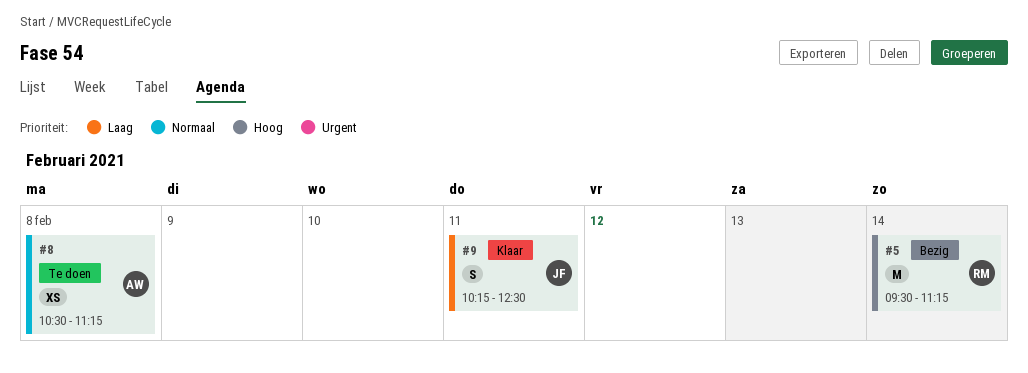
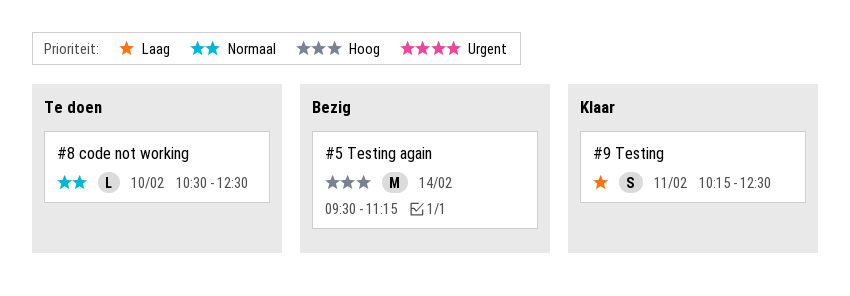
#8, estimate: XS -> L
#8, day: Feb 8 -> Feb 10
#8, ends: 11:15 -> 12:30

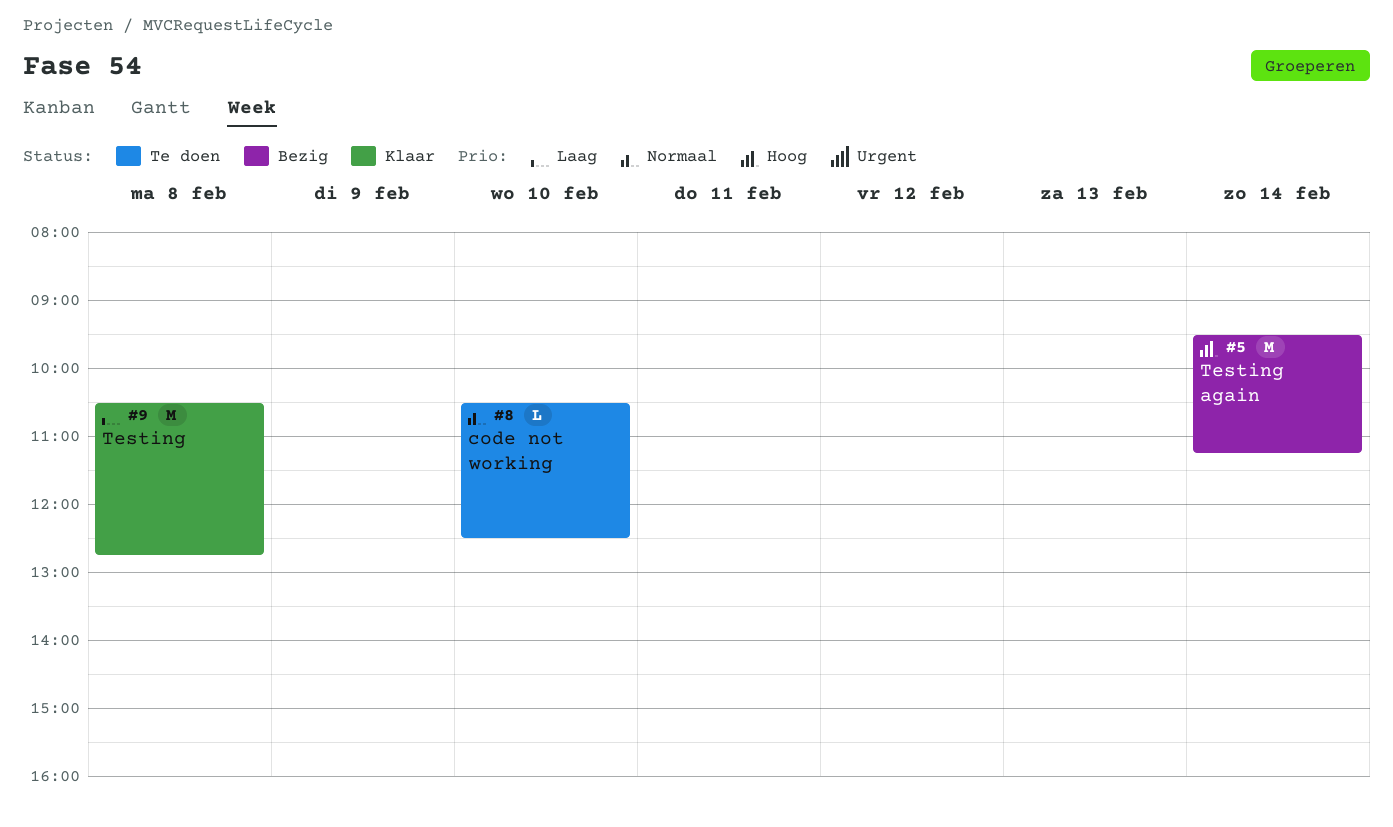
#9, estimate: S -> M
#9, day: Feb 11 -> Feb 8
#9, begins: 10:15 -> 10:30
#9, ends: 12:30 -> 12:45

